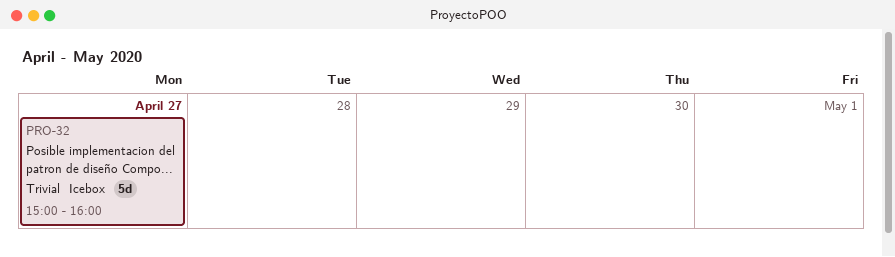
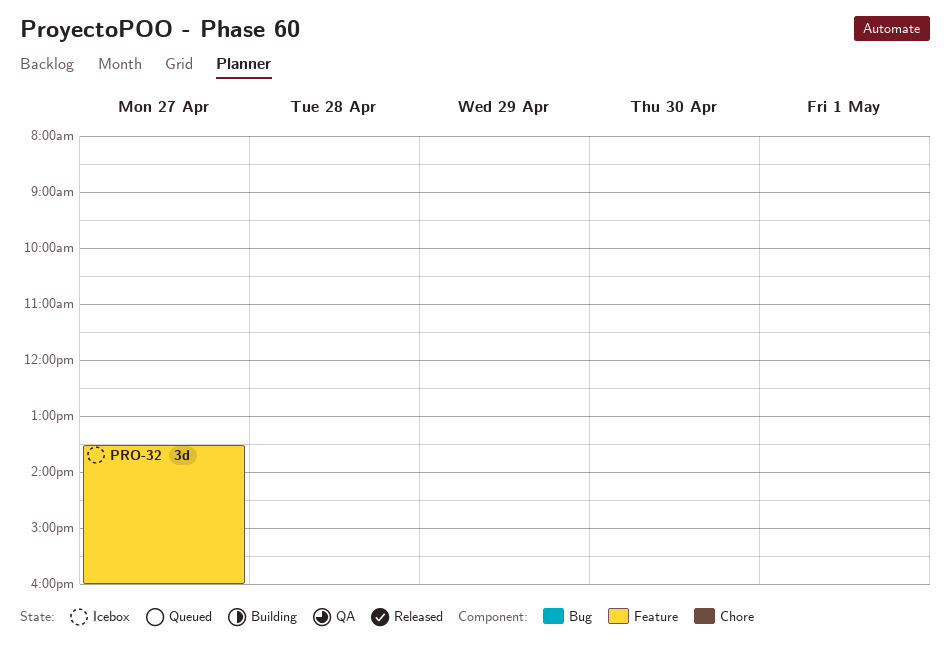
PRO-32, estimate: 5d -> 3d
PRO-32, begins: 15:00 -> 13:30

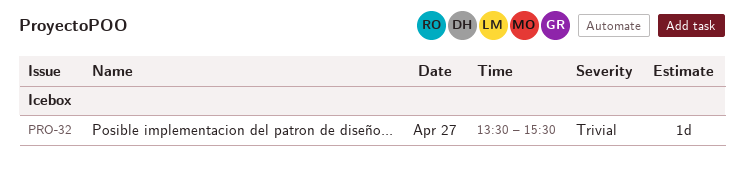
PRO-32, estimate: 3d -> 1d
PRO-32, ends: 16:00 -> 15:30

